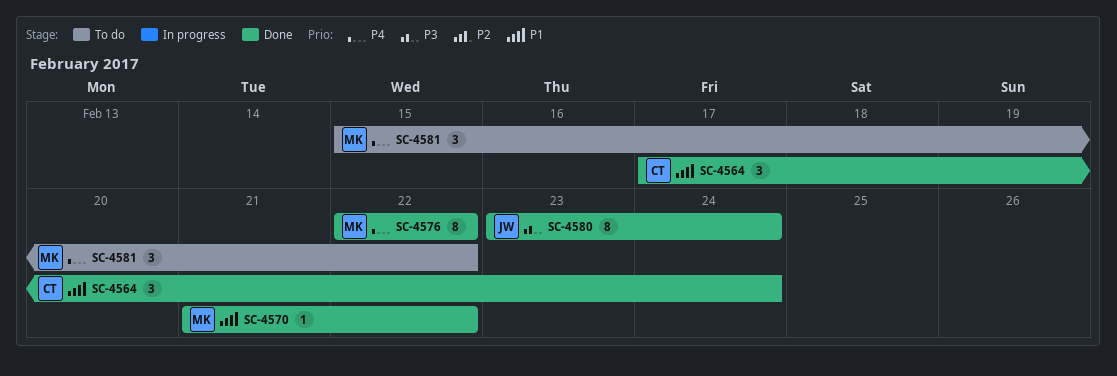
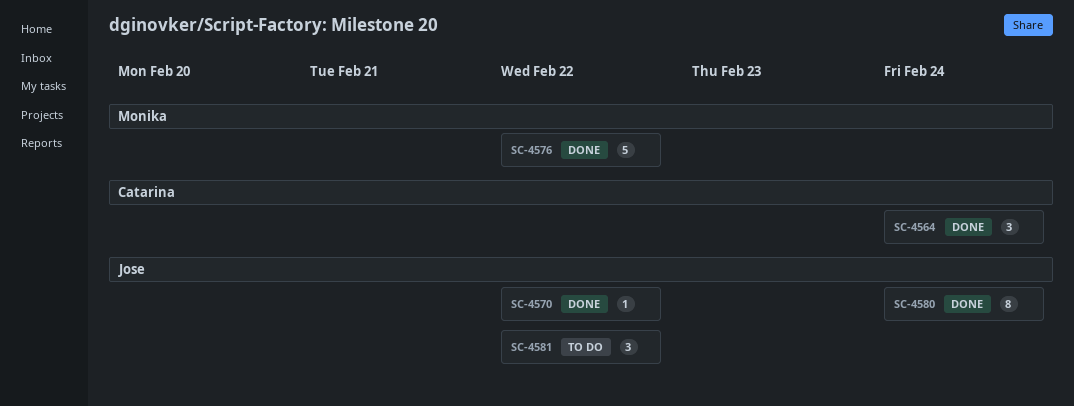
SC-4570, owner: Monika -> Jose
SC-4576, estimate: 8 -> 5
SC-4581, owner: Monika -> Jose

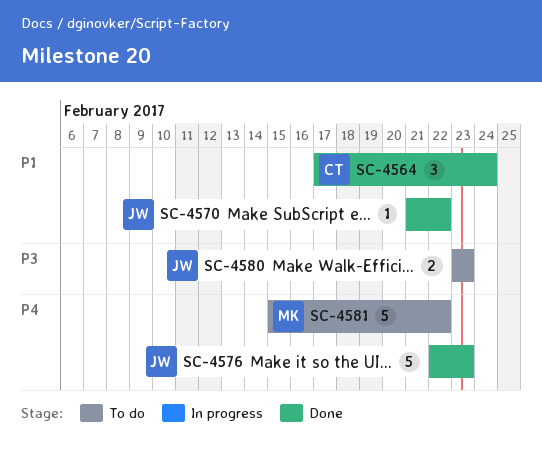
SC-4576, owner: Monika -> Jose
SC-4576, due: Feb 22 -> Feb 23
SC-4580, status: Done -> To do
SC-4580, estimate: 8 -> 2
SC-4580, due: Feb 24 -> Feb 23
SC-4581, owner: Jose -> Monika
SC-4581, estimate: 3 -> 5

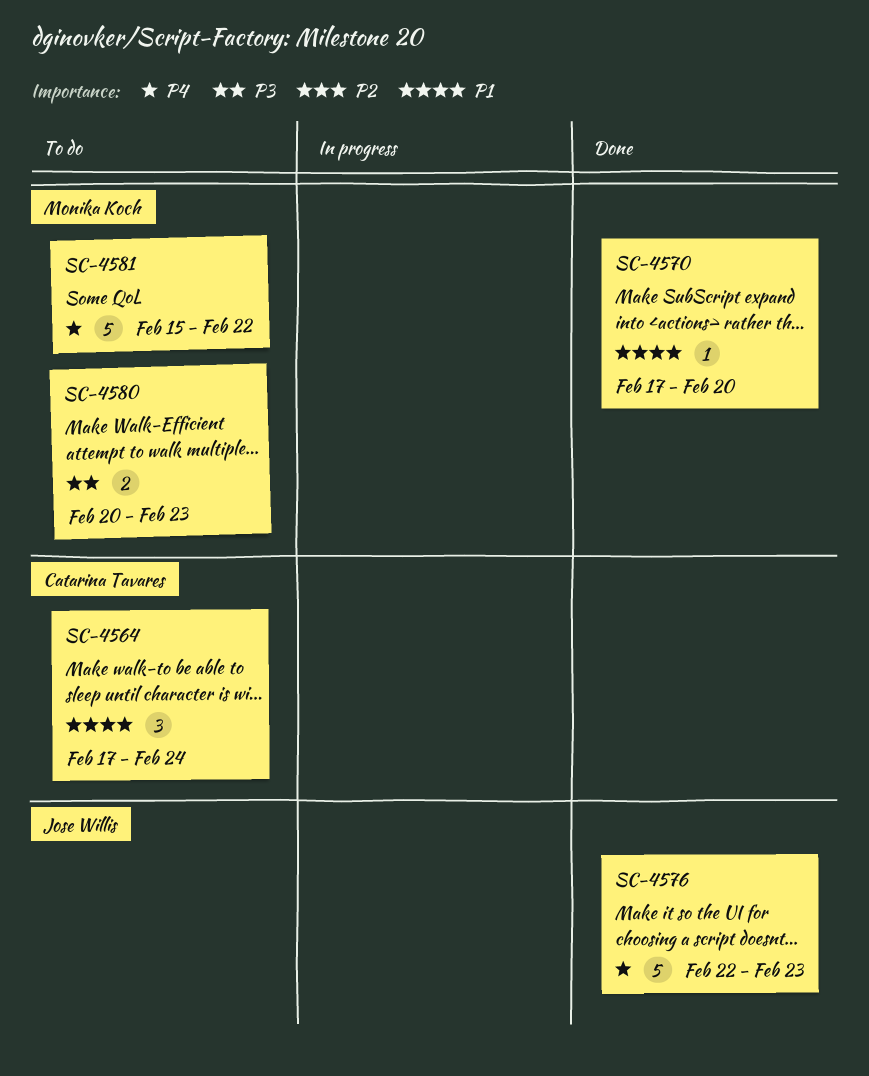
SC-4564, status: Done -> To do
SC-4570, owner: Jose Willis -> Monika Koch
SC-4570, start: Feb 21 -> Feb 17
SC-4570, due: Feb 22 -> Feb 20
SC-4580, owner: Jose Willis -> Monika Koch
SC-4580, start: Feb 23 -> Feb 20

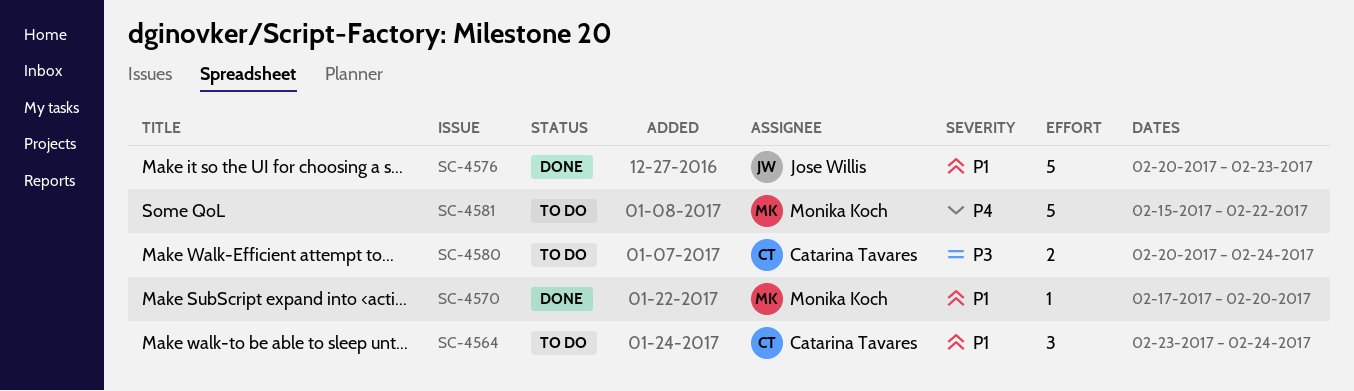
SC-4564, start: Feb 17 -> Feb 23
SC-4576, priority: P4 -> P1
SC-4576, start: Feb 22 -> Feb 20
SC-4580, owner: Monika Koch -> Catarina Tavares
SC-4580, due: Feb 23 -> Feb 24

